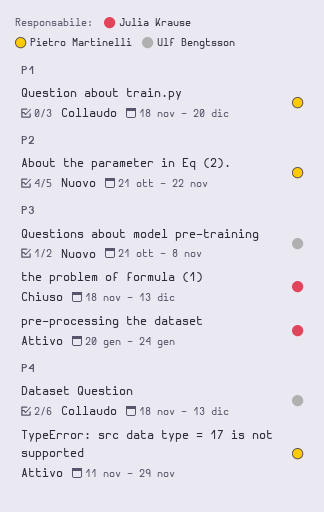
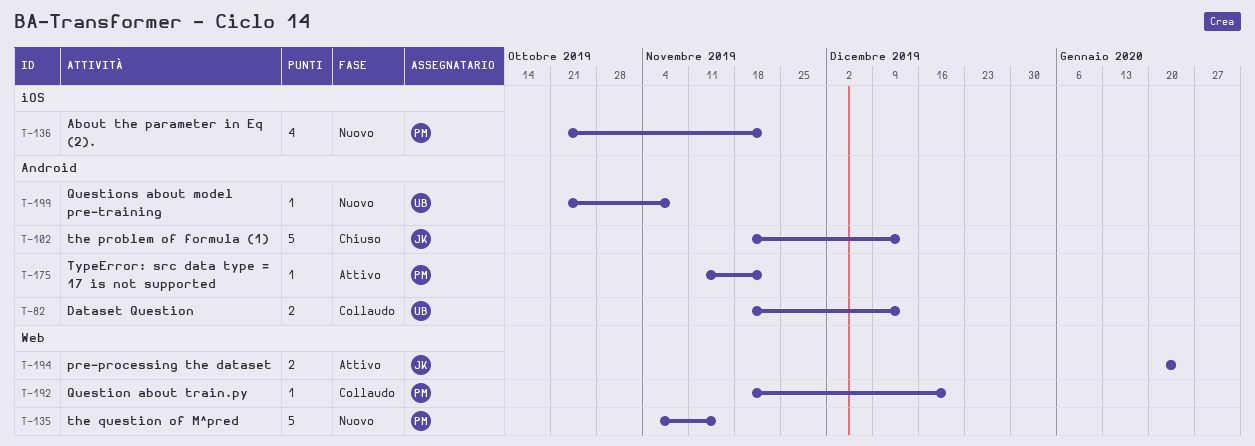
the question of M^pred: none -> present
TypeError: src data type = 17 is not supported, due: Nov 29 -> Nov 22

